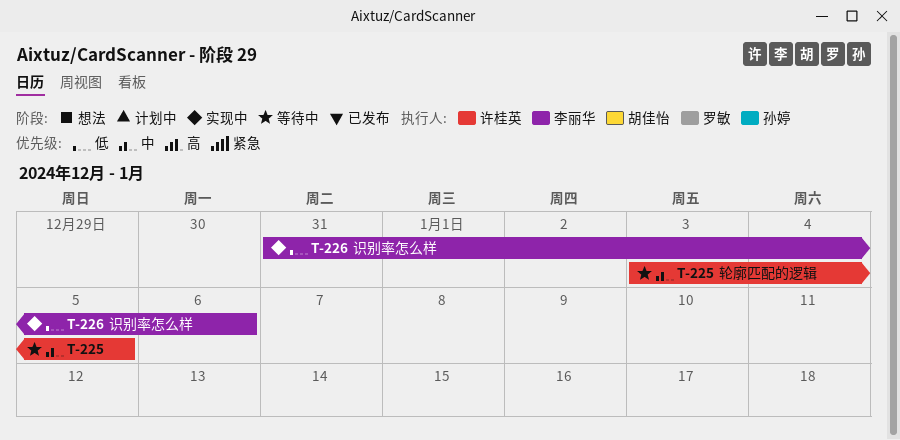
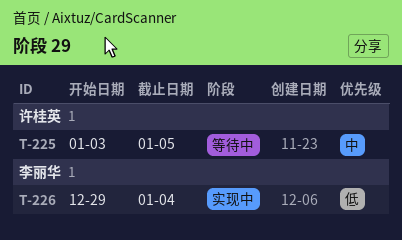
T-226, start: Dec 31 -> Dec 29
T-226, due: Jan 6 -> Jan 4

